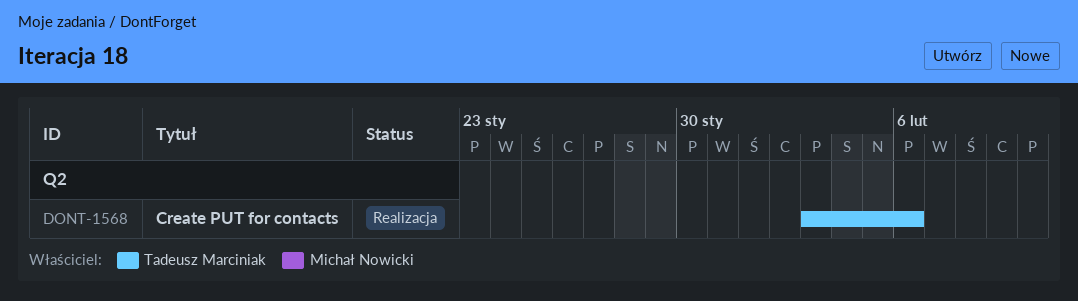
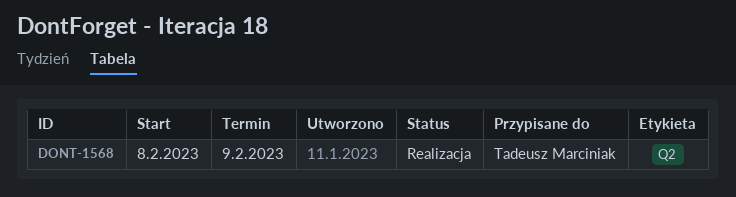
DONT-1568, start: Feb 3 -> Feb 8
DONT-1568, due: Feb 6 -> Feb 9

